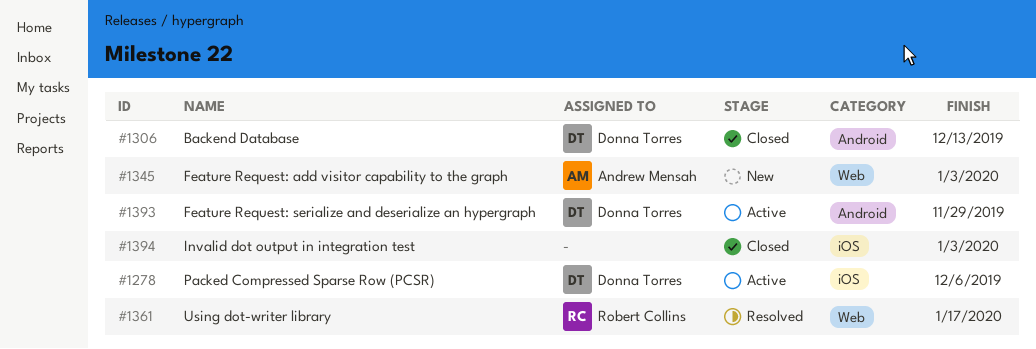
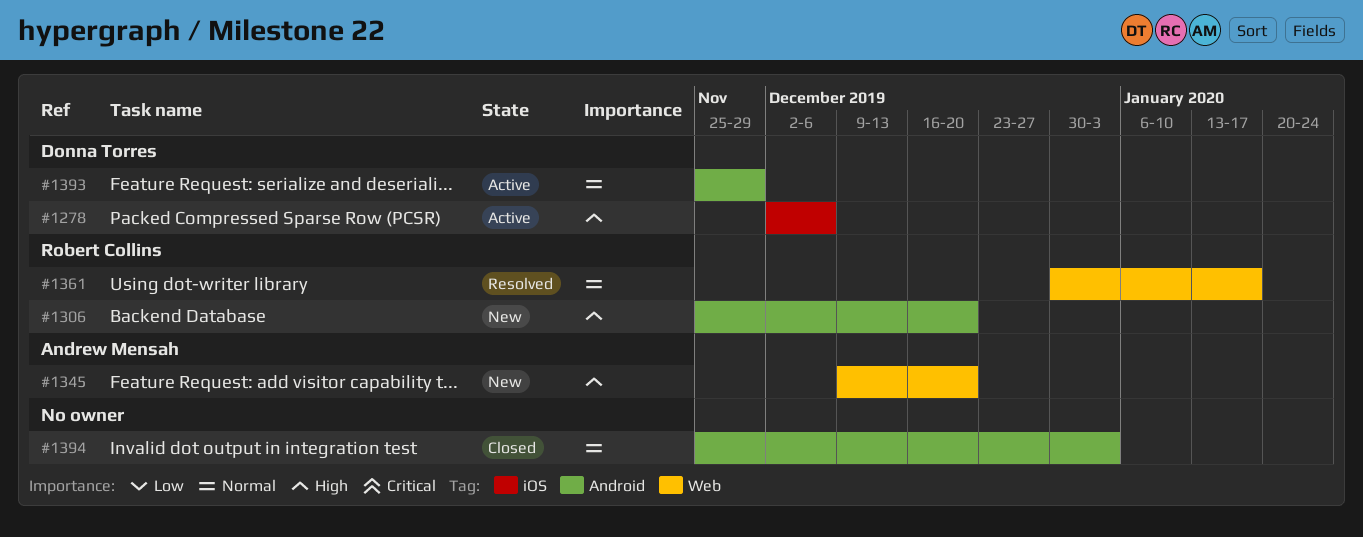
#1306, status: Closed -> New
#1306, owner: Donna Torres -> Robert Collins
#1306, due: Dec 13 -> Dec 20
#1345, due: Jan 3 -> Dec 20
#1394, label: iOS -> Android

